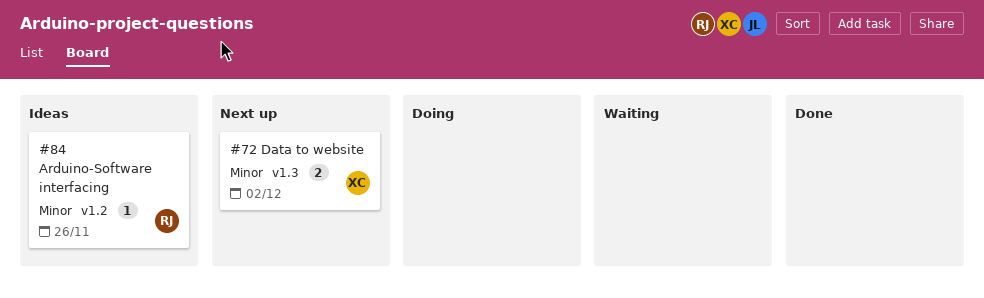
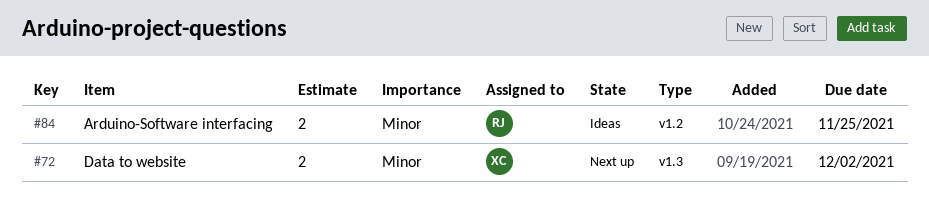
#84, estimate: 1 -> 2
#84, due: Nov 26 -> Nov 25

